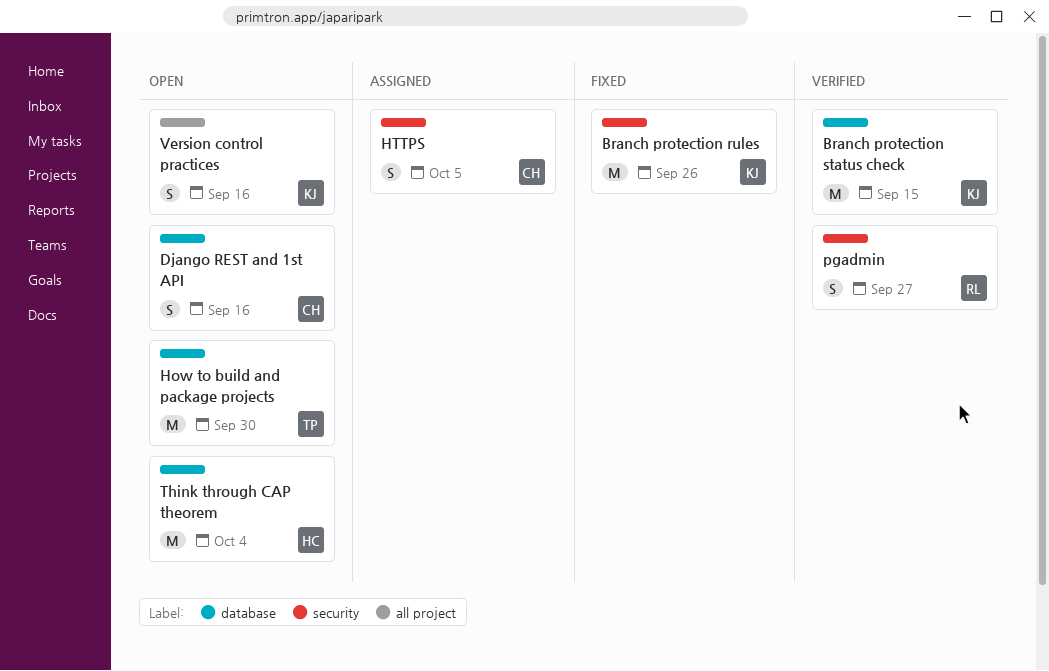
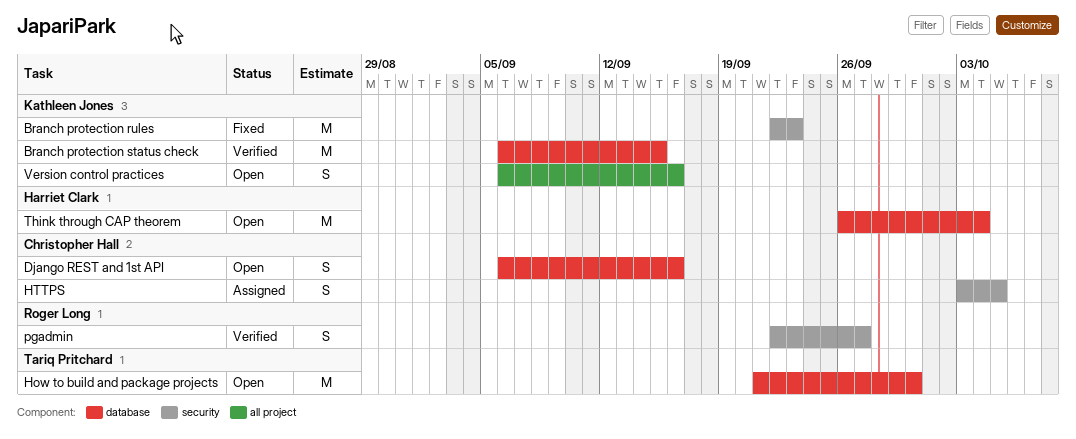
Branch protection rules, due: Sep 26 -> Sep 23

